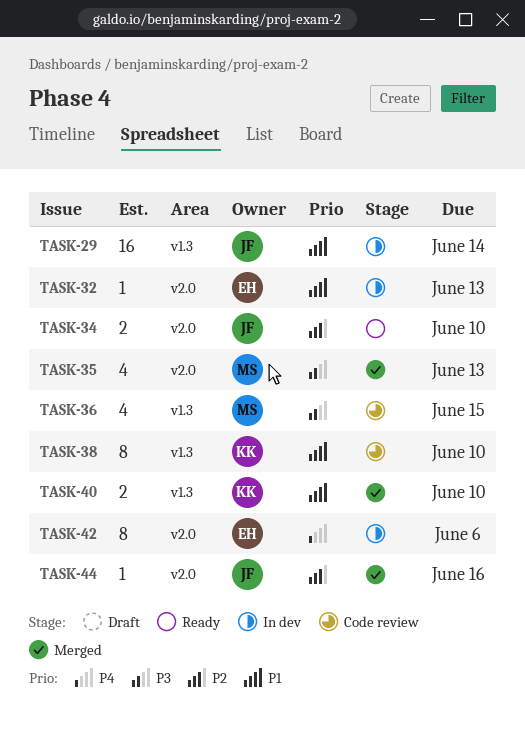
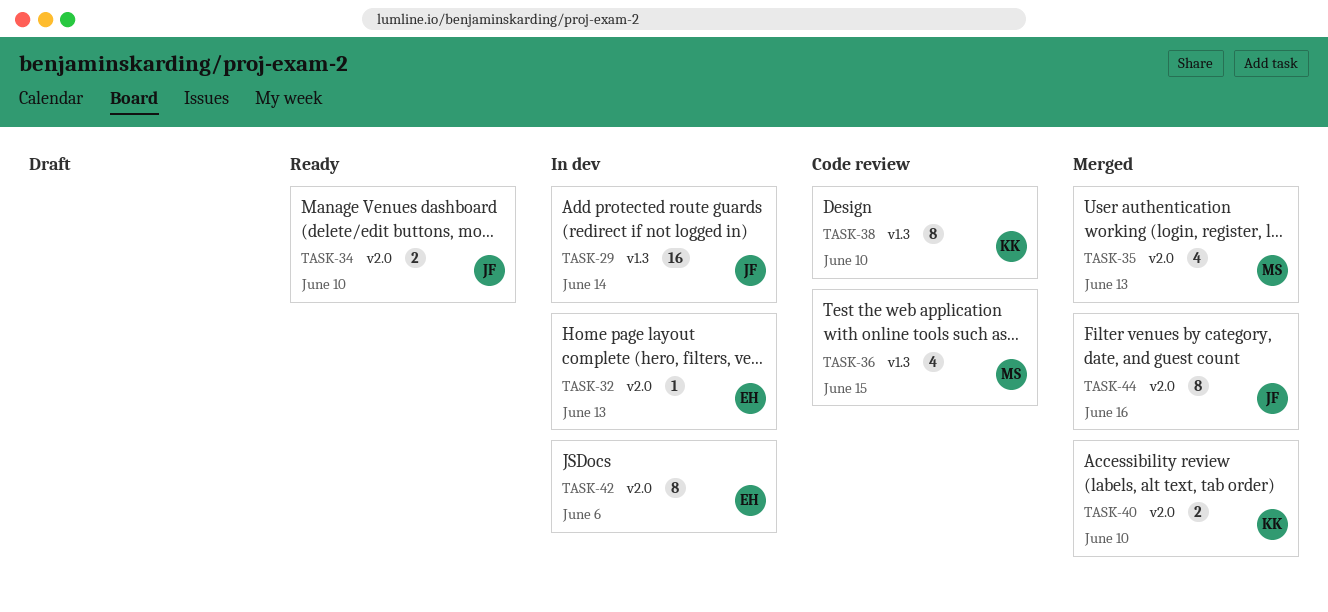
TASK-40, label: v1.3 -> v2.0
TASK-44, estimate: 1 -> 8

